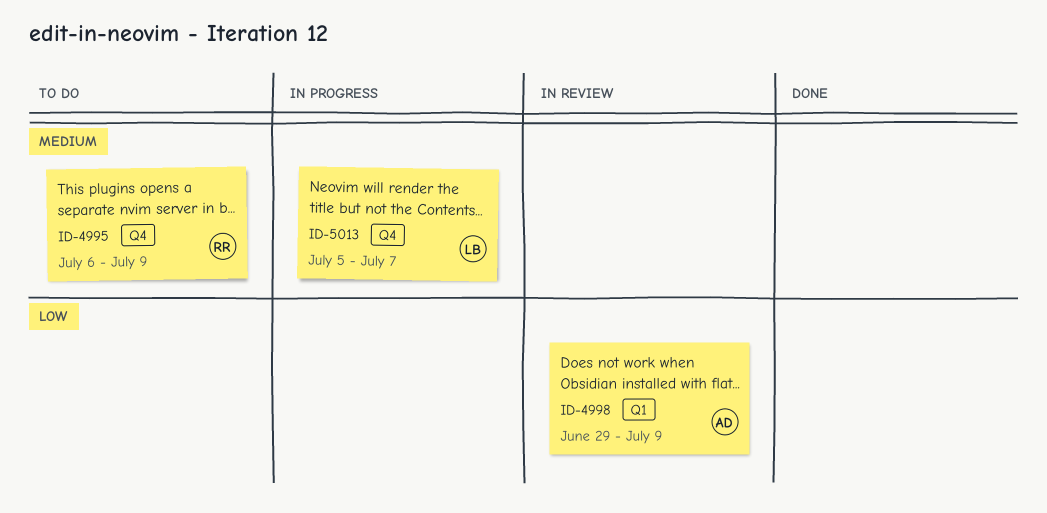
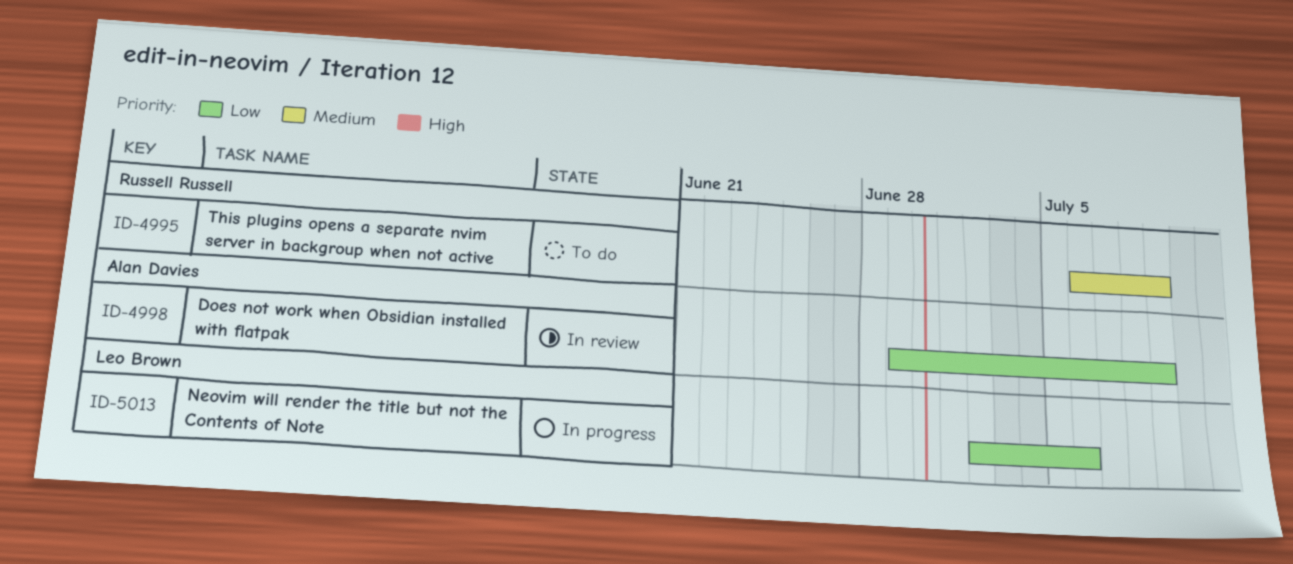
ID-5013, priority: Medium -> Low
ID-5013, start: Jul 5 -> Jul 2
ID-5013, due: Jul 7 -> Jul 6

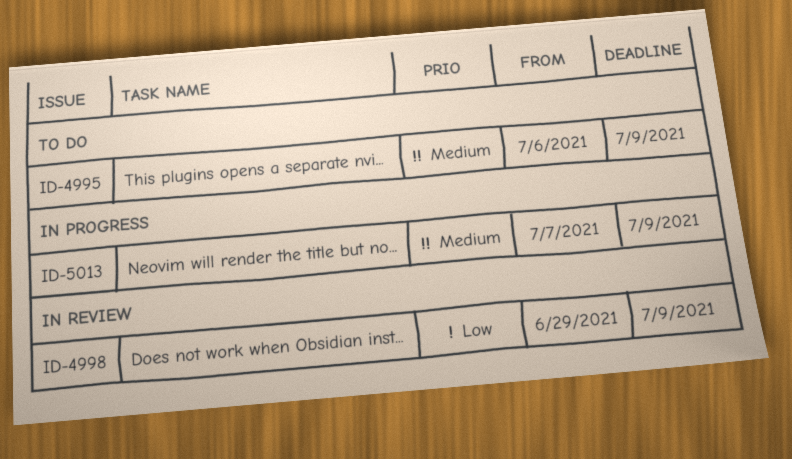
ID-5013, priority: Low -> Medium
ID-5013, start: Jul 2 -> Jul 7
ID-5013, due: Jul 6 -> Jul 9

